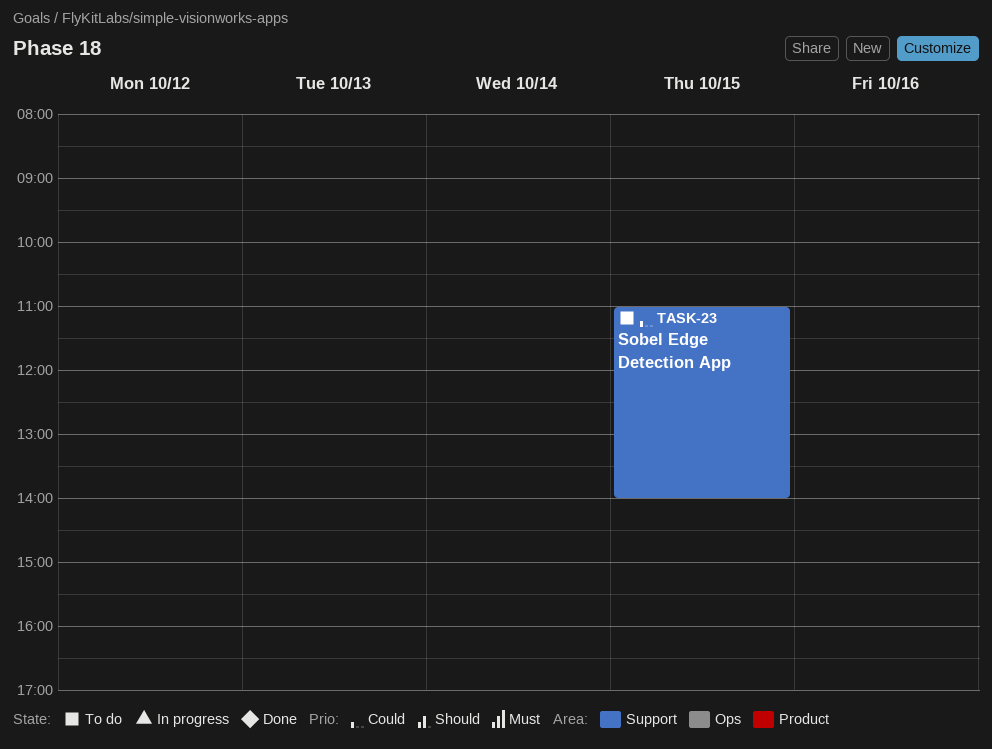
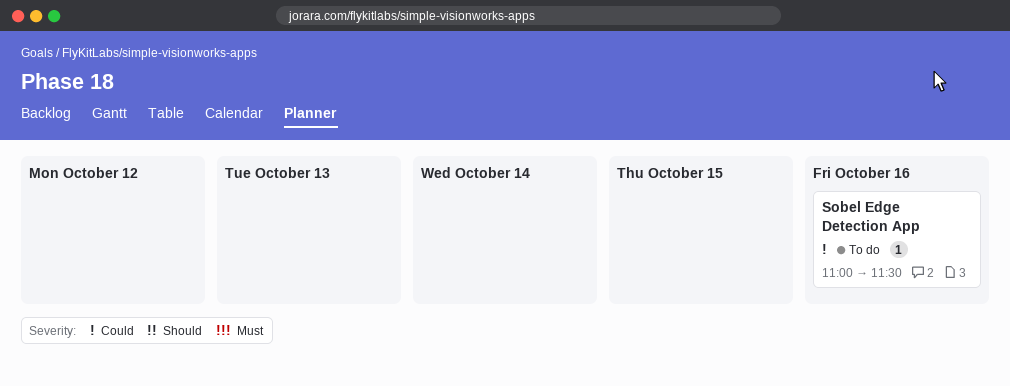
Sobel Edge Detection App, day: Oct 15 -> Oct 16
Sobel Edge Detection App, ends: 14:00 -> 11:30

